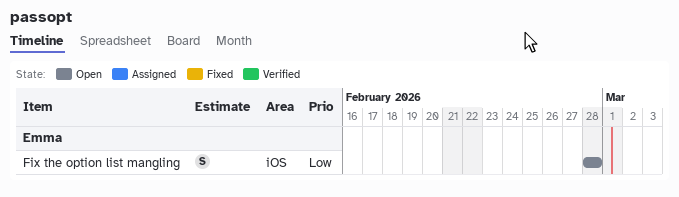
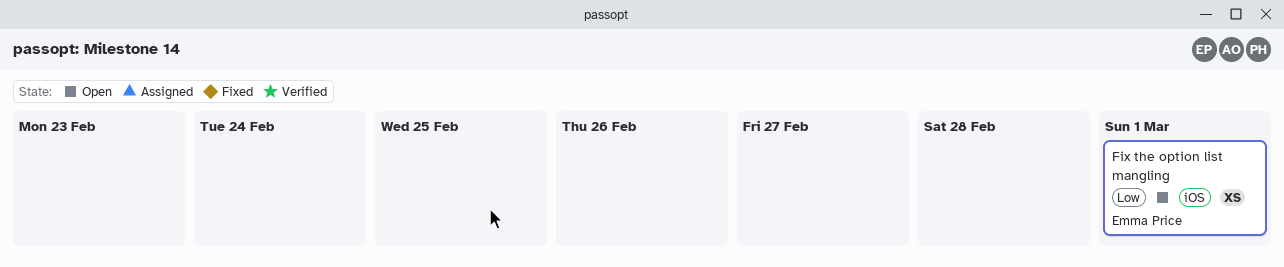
Fix the option list mangling, estimate: S -> XS
Fix the option list mangling, due: Feb 28 -> Mar 1

